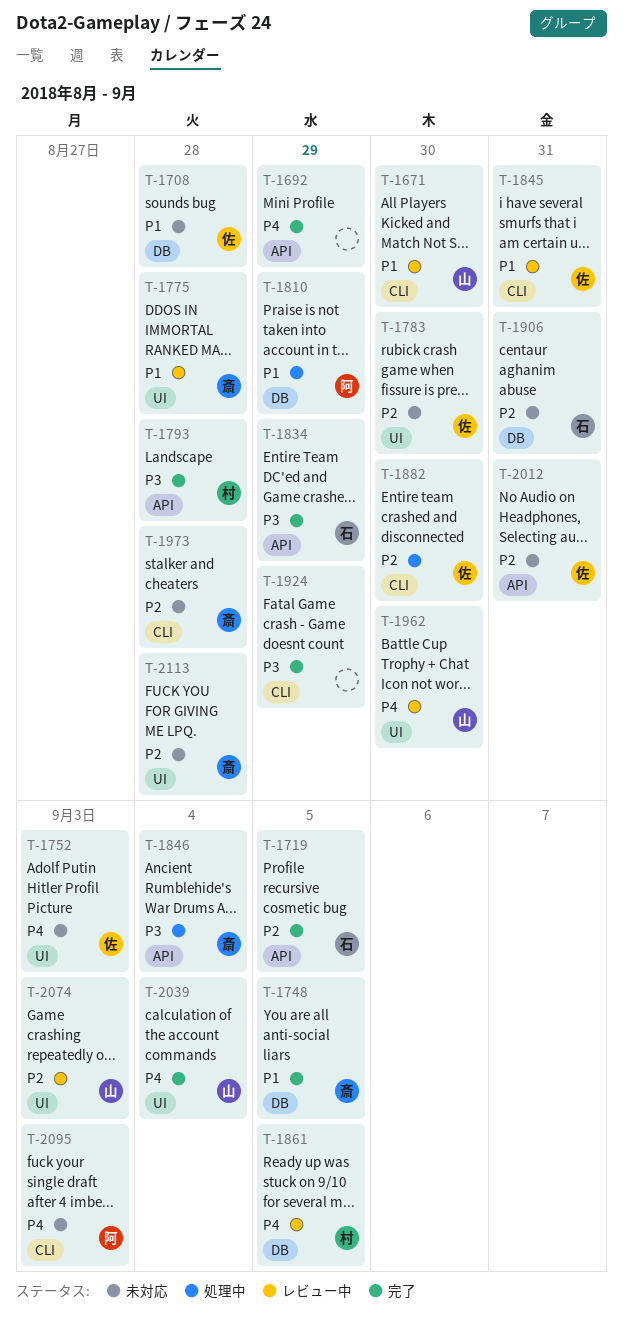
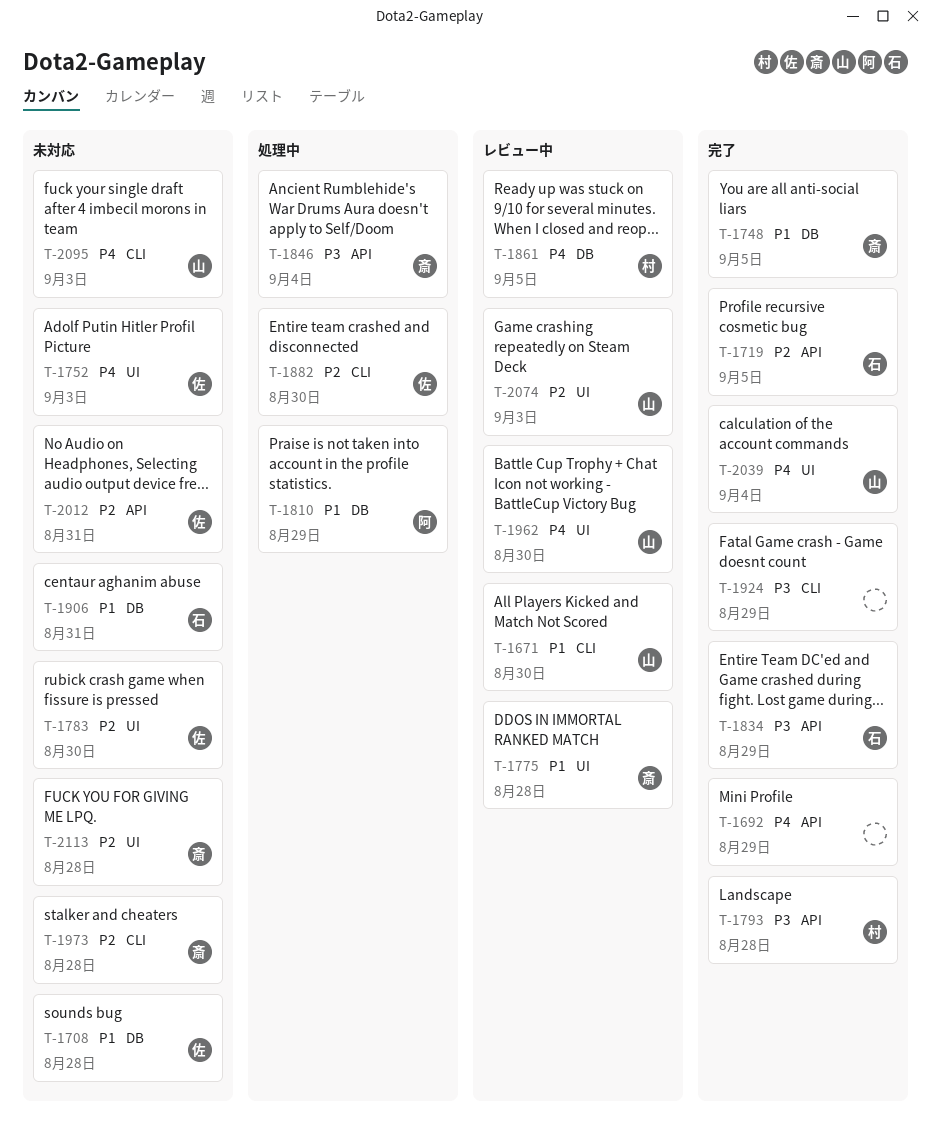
T-1845: present -> none
T-1906, priority: P2 -> P1
T-2095, owner: 阿 -> 山

